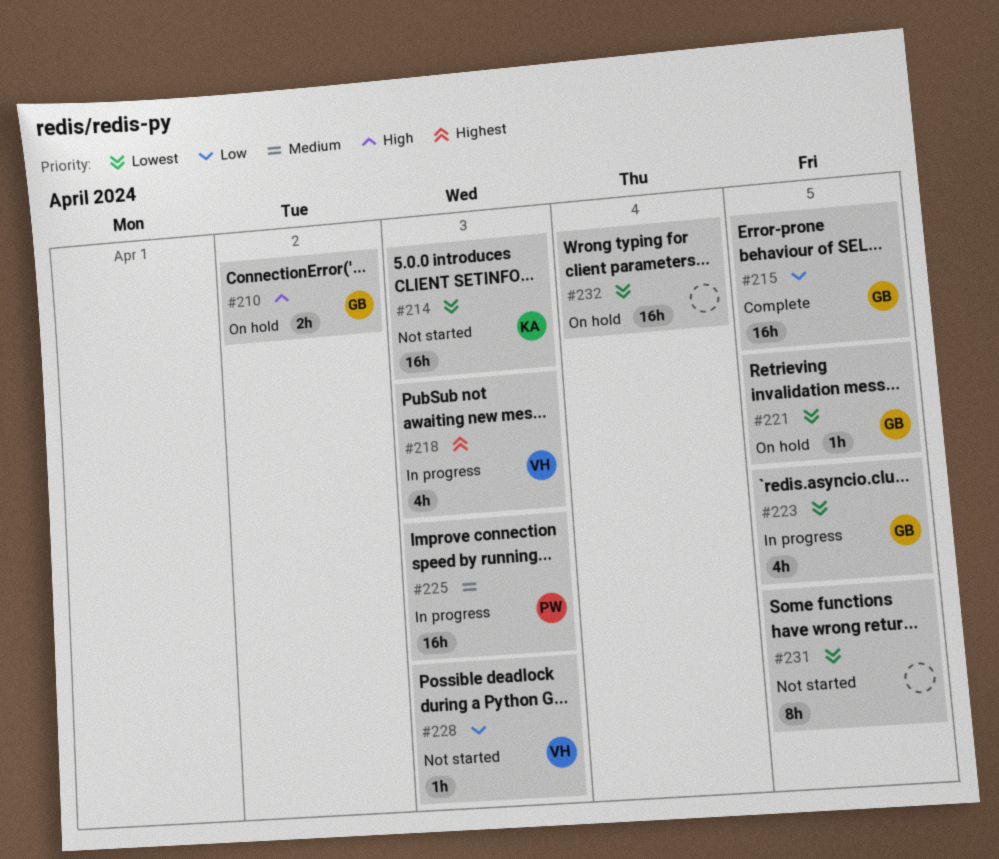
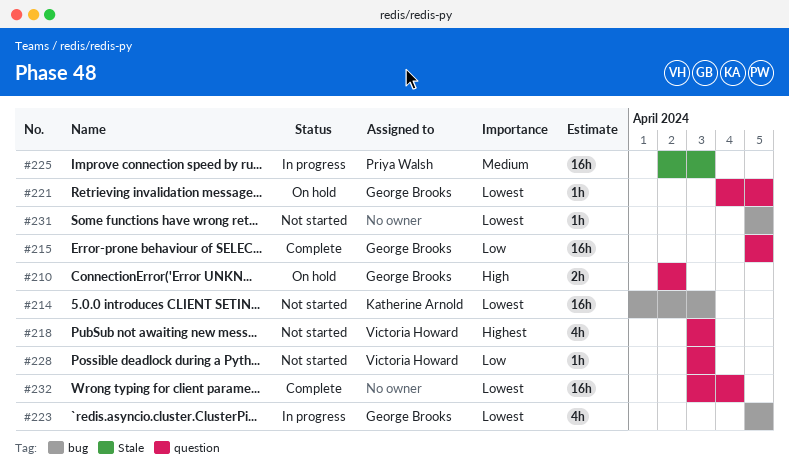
#218, status: In progress -> Not started
#231, estimate: 8h -> 1h
#232, status: On hold -> Complete

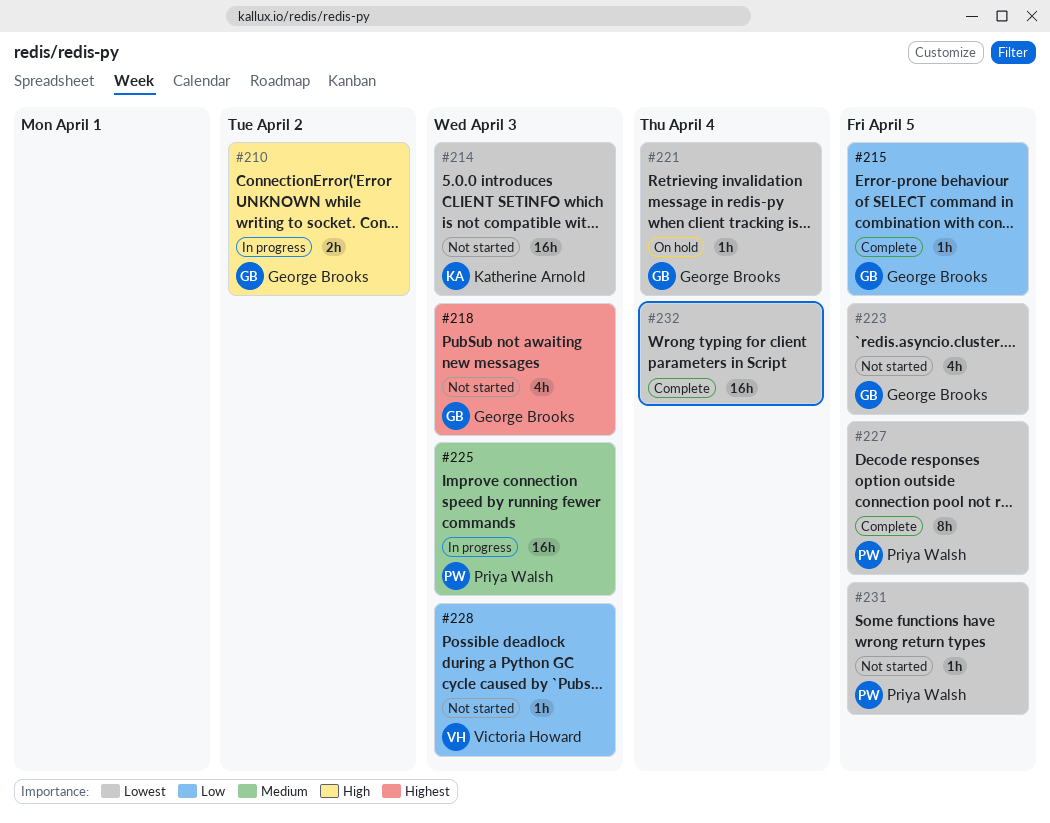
#210, status: On hold -> In progress
#215, estimate: 16h -> 1h
#218, owner: Victoria Howard -> George Brooks
#221, due: Apr 5 -> Apr 4
#223, status: In progress -> Not started
#227: none -> present
#231, owner: none -> Priya Walsh

